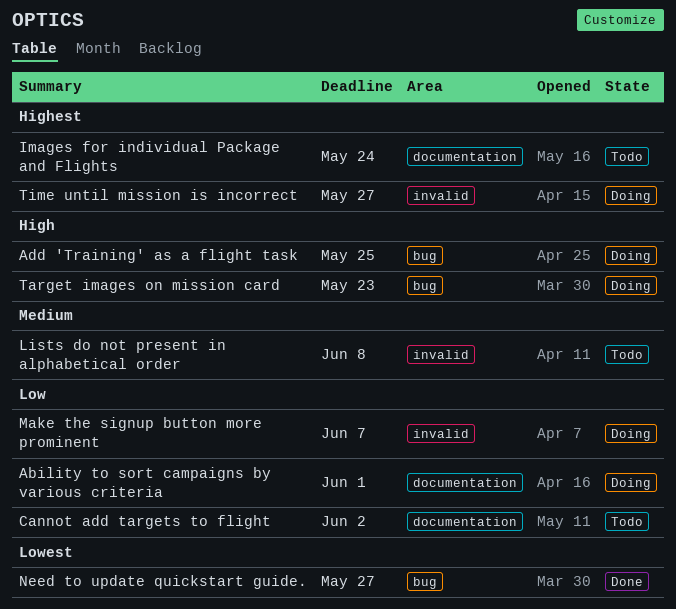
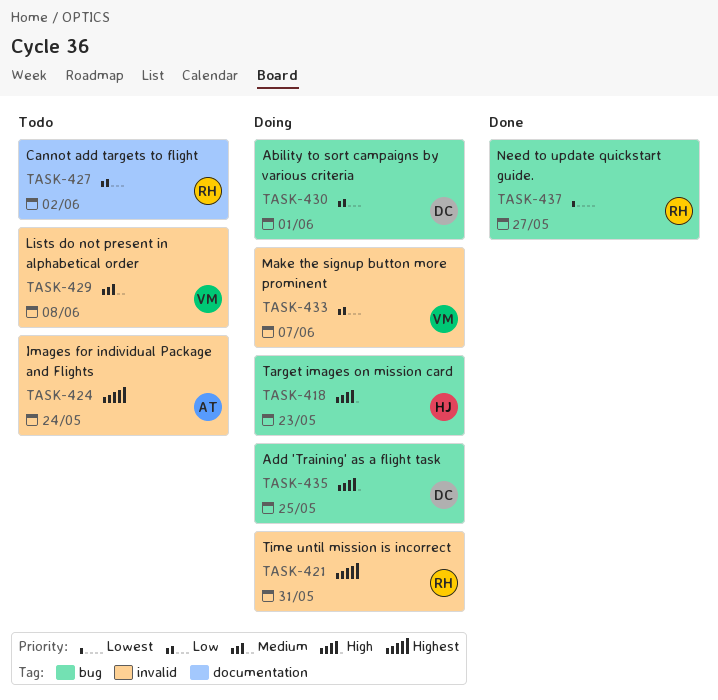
Ability to sort campaigns by various criteria, label: documentation -> bug
Images for individual Package and Flights, label: documentation -> invalid
Time until mission is incorrect, due: May 27 -> May 31

